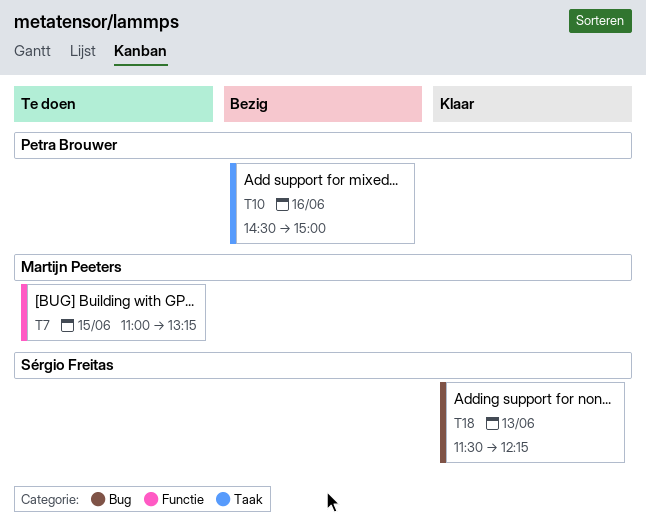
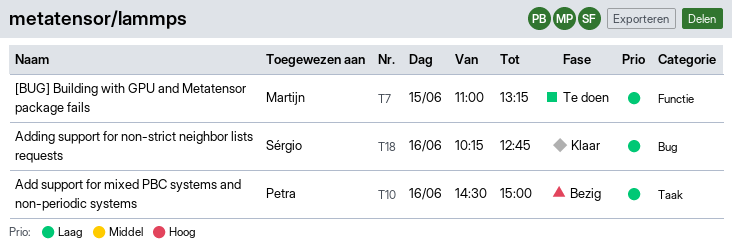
T18, day: Jun 13 -> Jun 16
T18, begins: 11:30 -> 10:15
T18, ends: 12:15 -> 12:45

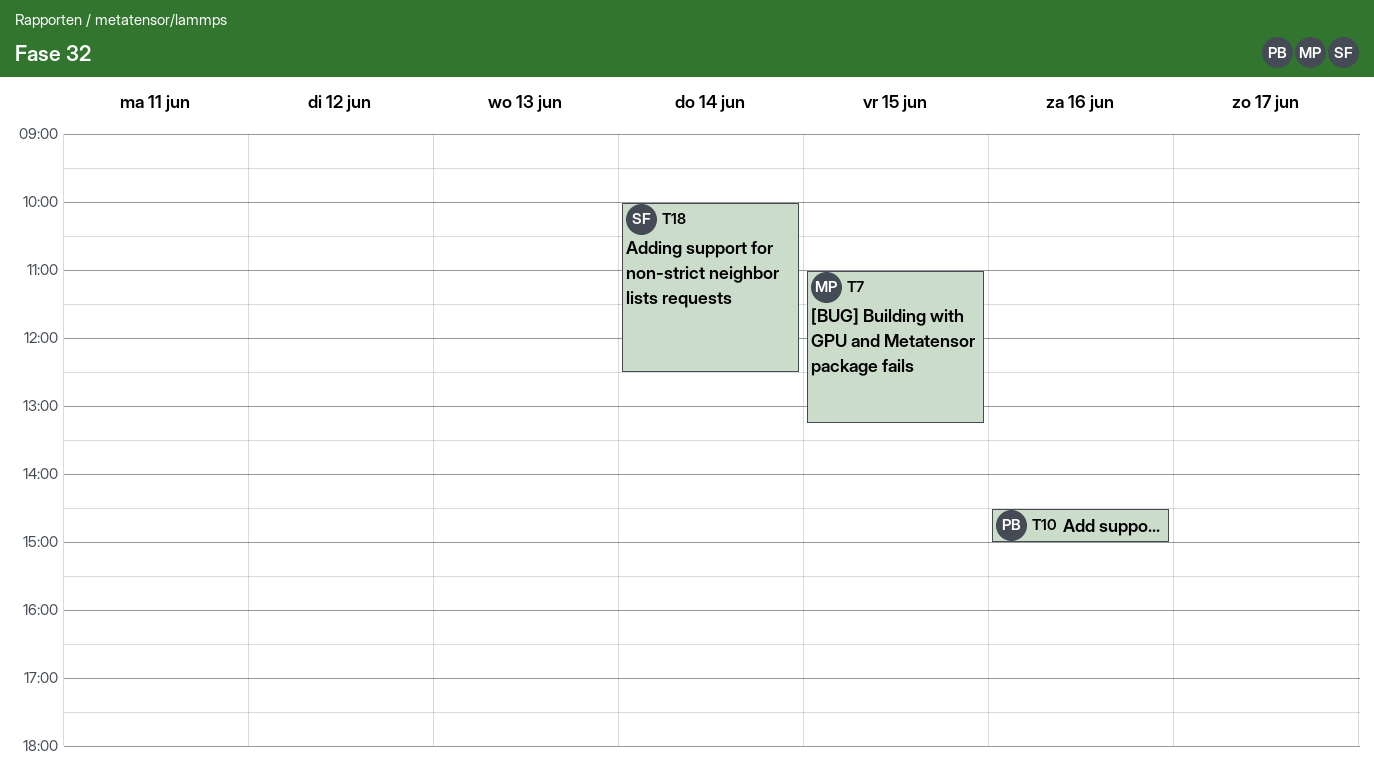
T18, day: Jun 16 -> Jun 14
T18, begins: 10:15 -> 10:00
T18, ends: 12:45 -> 12:30

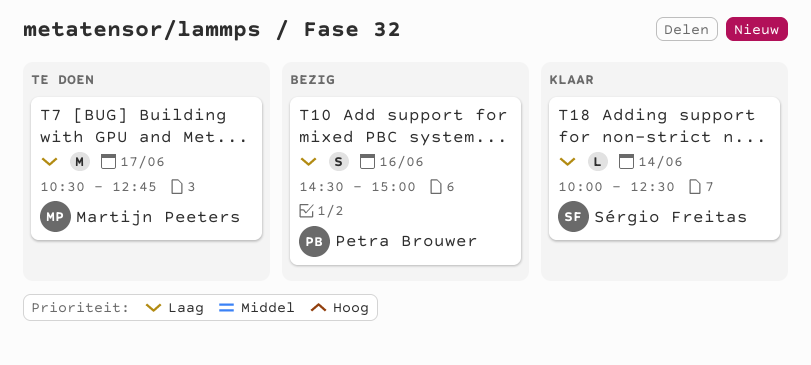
T7, day: Jun 15 -> Jun 17
T7, begins: 11:00 -> 10:30
T7, ends: 13:15 -> 12:45

